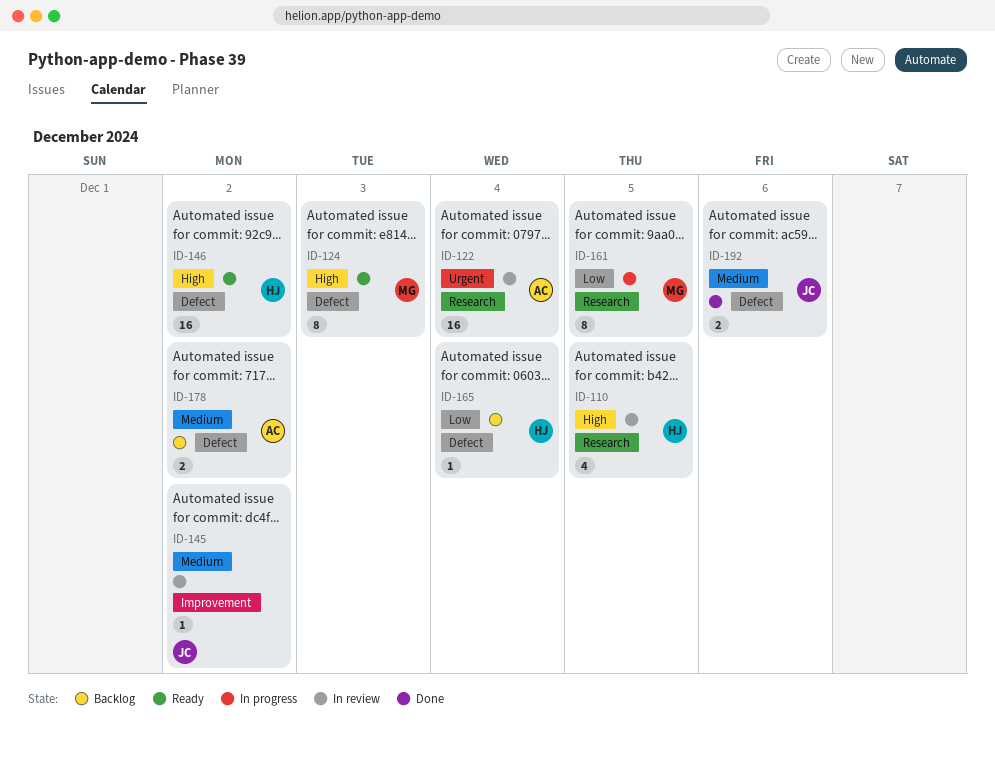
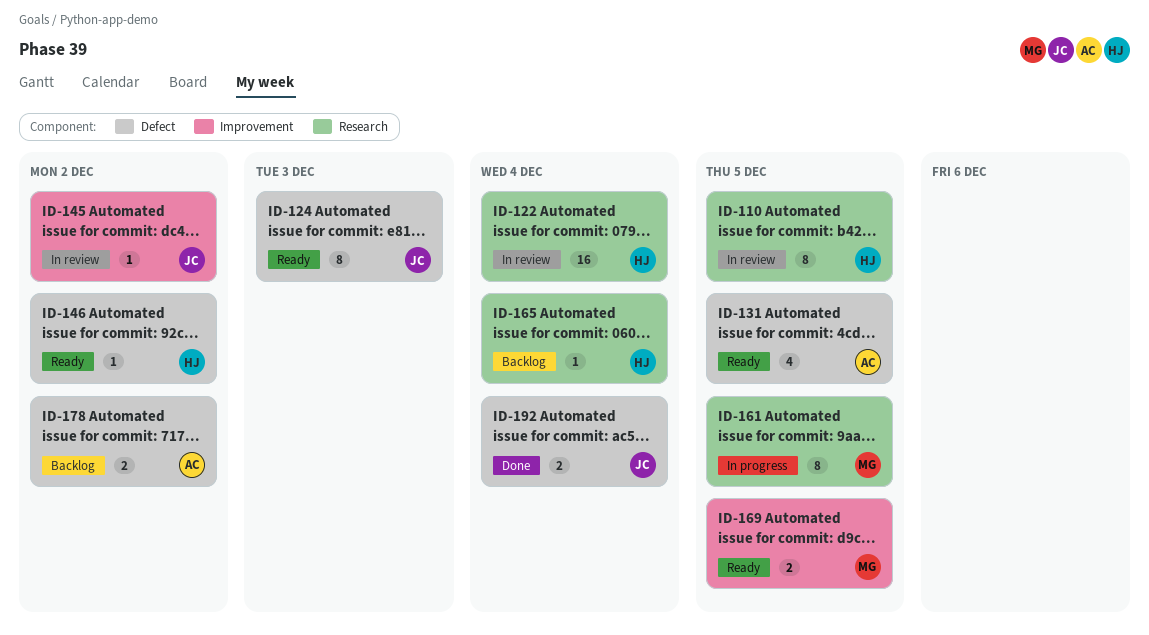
ID-110, estimate: 4 -> 8
ID-122, owner: AC -> HJ
ID-124, owner: MG -> JC
ID-131: none -> present
ID-146, estimate: 16 -> 1
ID-165, label: Defect -> Research
ID-169: none -> present
ID-192, due: Dec 6 -> Dec 4

